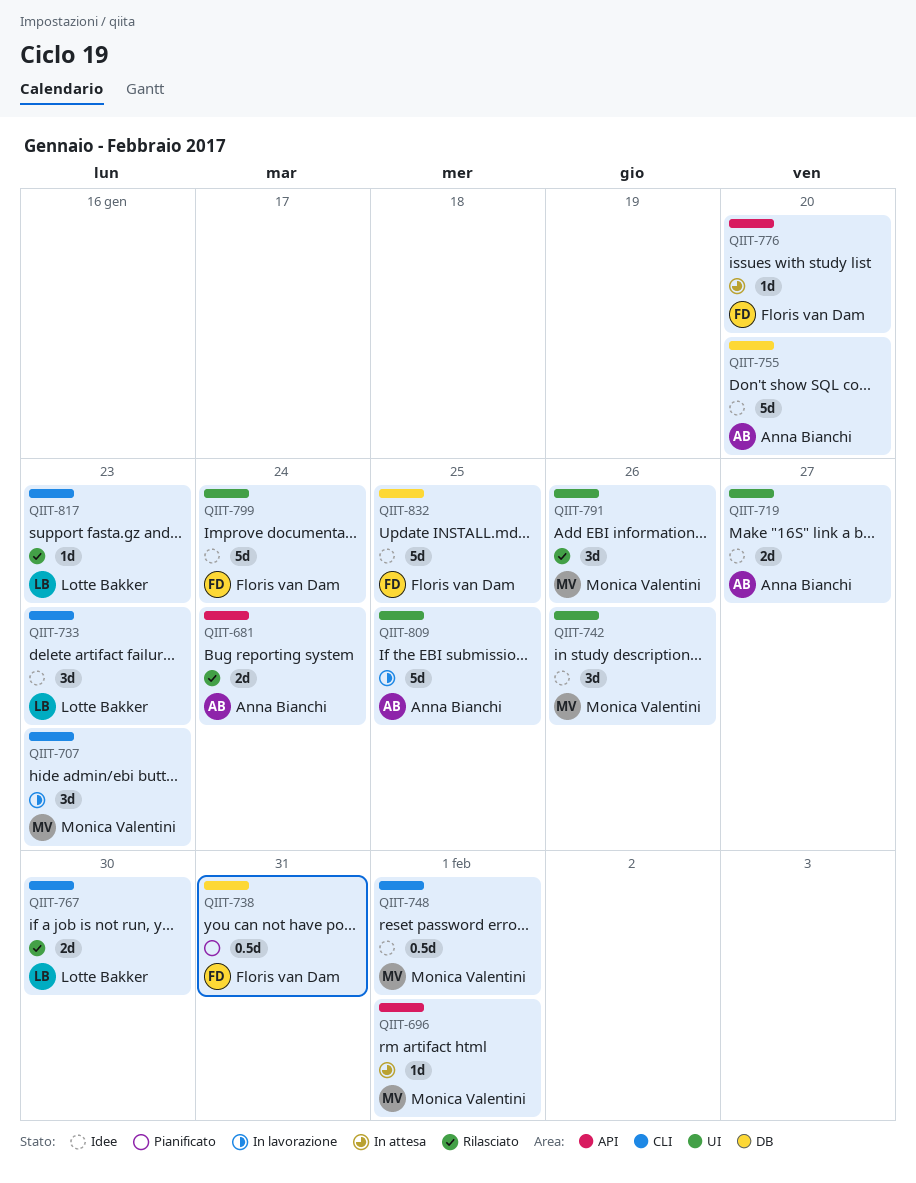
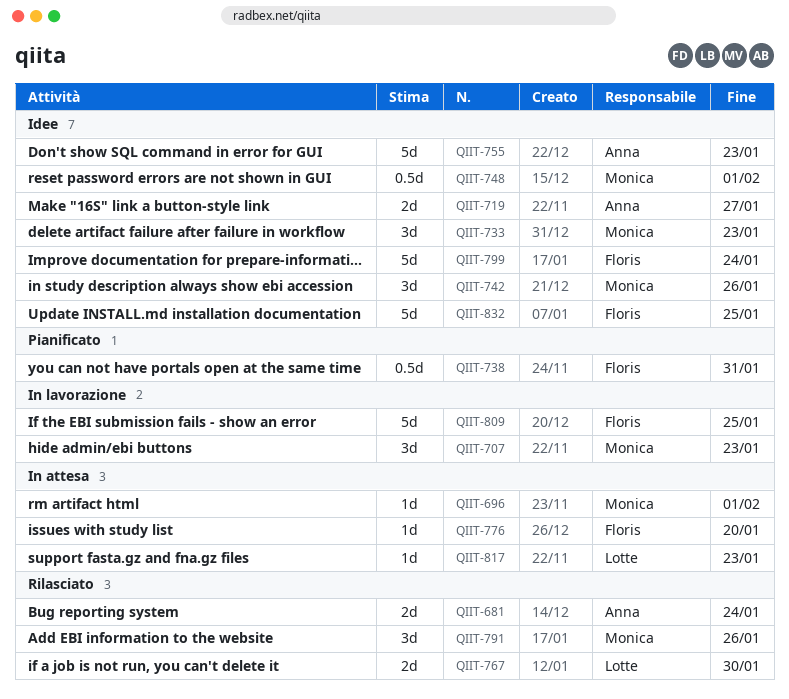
QIIT-733, owner: Lotte Bakker -> Monica Valentini
QIIT-755, due: Jan 20 -> Jan 23
QIIT-809, owner: Anna Bianchi -> Floris van Dam
QIIT-817, status: Rilasciato -> In attesa

